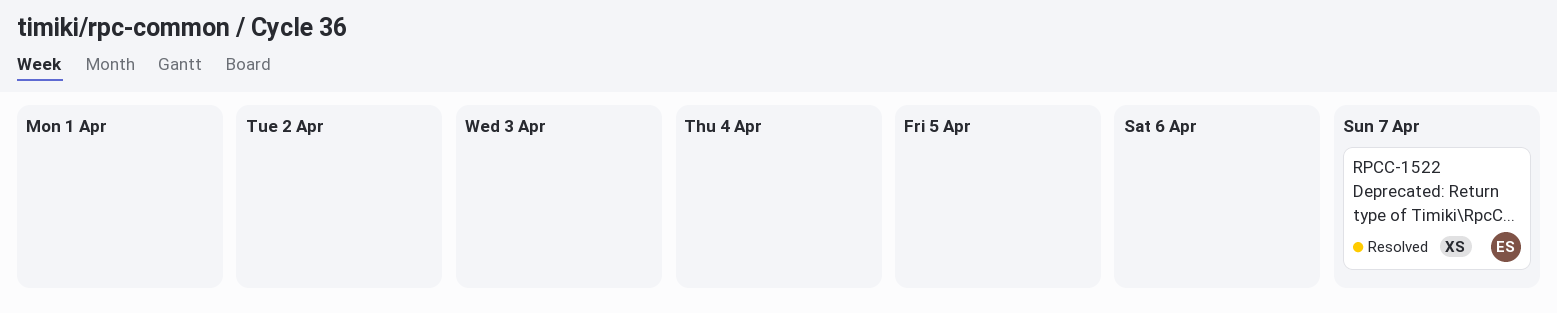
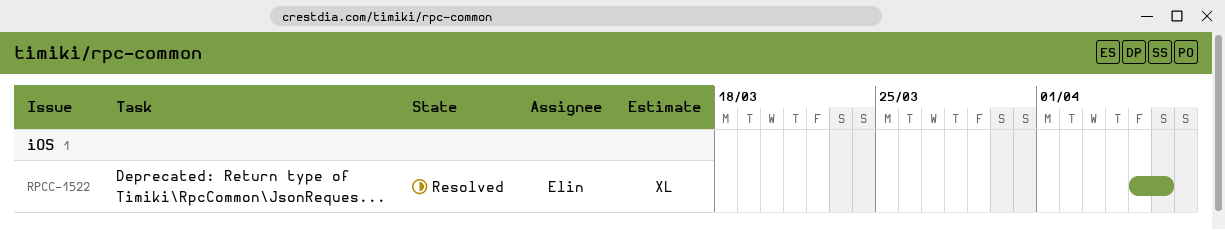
RPCC-1522, estimate: XS -> XL
RPCC-1522, due: Apr 7 -> Apr 6

